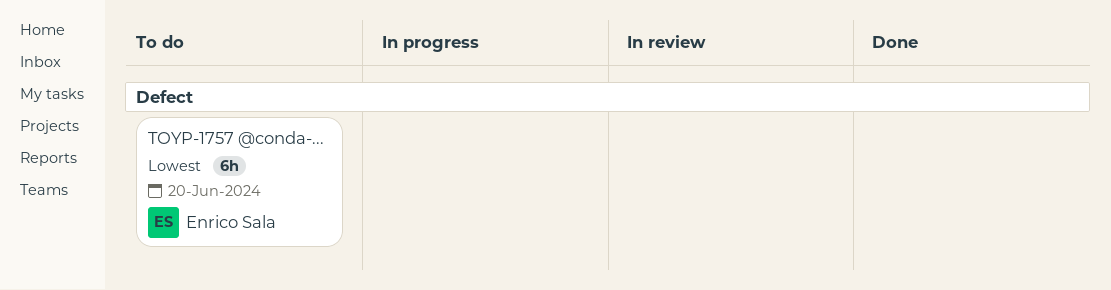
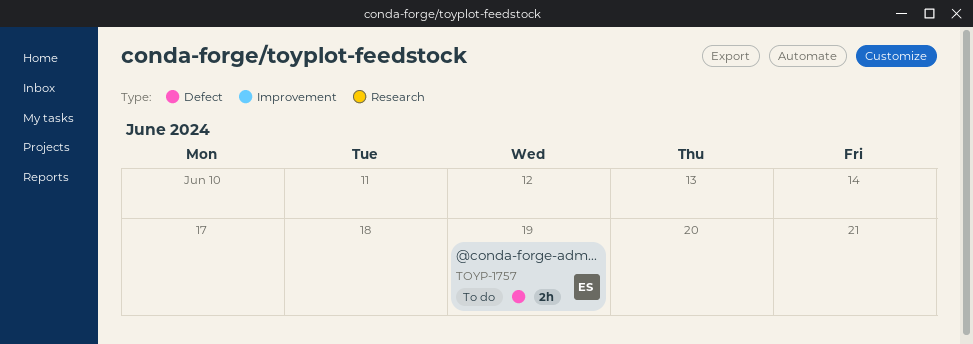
TOYP-1757, estimate: 6h -> 2h
TOYP-1757, due: Jun 20 -> Jun 19

